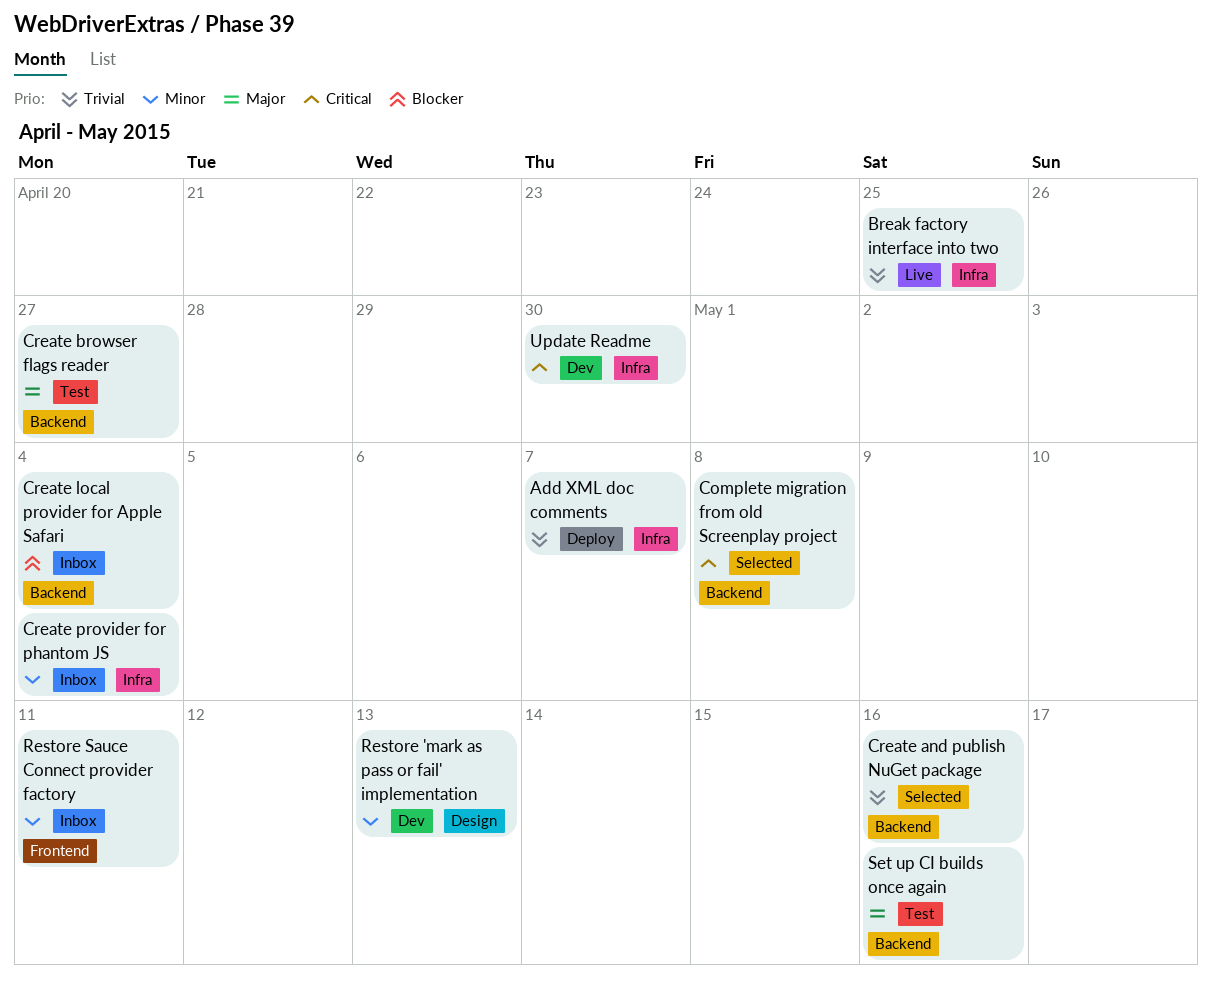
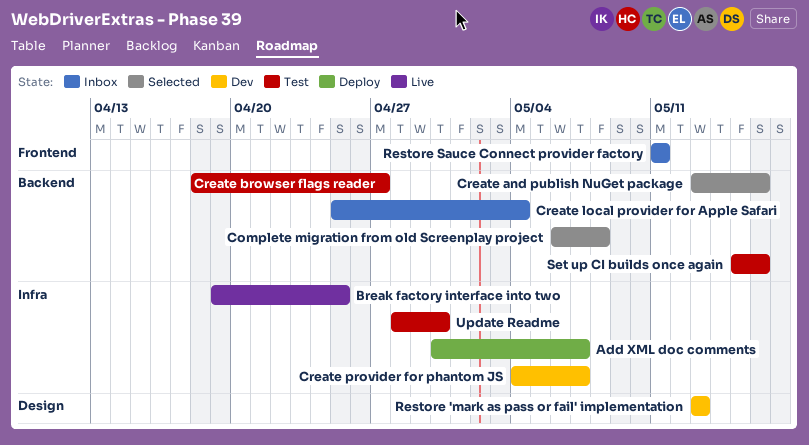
Create provider for phantom JS, status: Inbox -> Dev
Create provider for phantom JS, due: May 4 -> May 7
Update Readme, status: Dev -> Test

